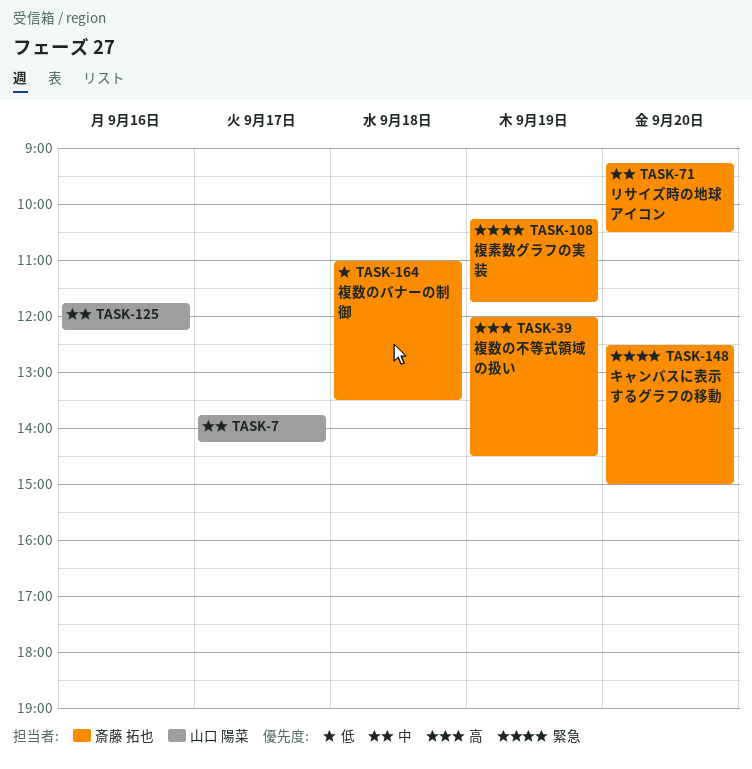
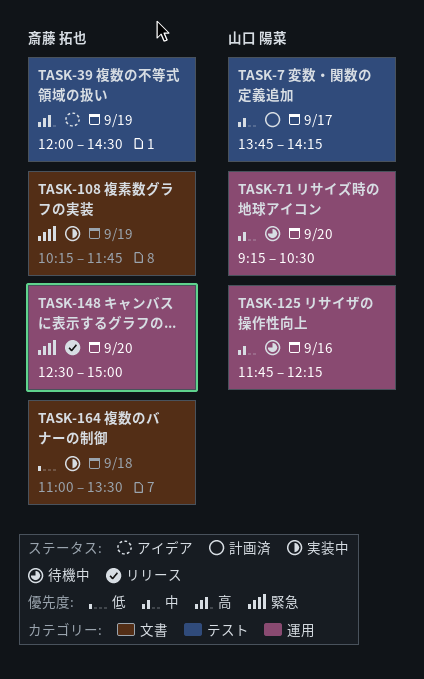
TASK-71, owner: 斎藤 拓也 -> 山口 陽菜

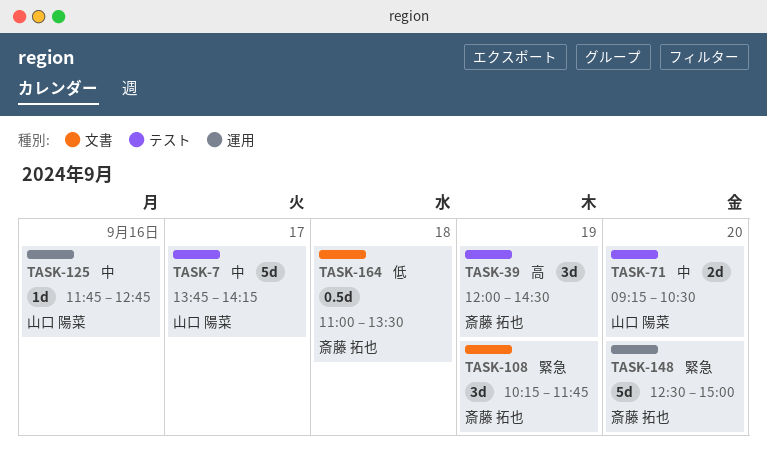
TASK-71, label: 運用 -> テスト
TASK-125, ends: 12:15 -> 12:45

